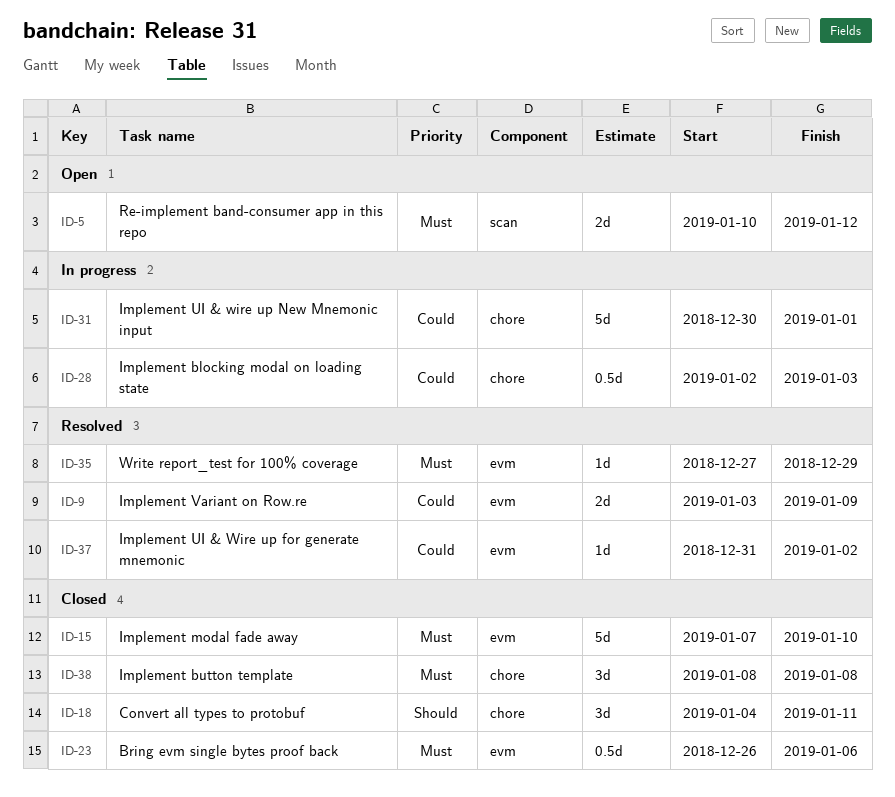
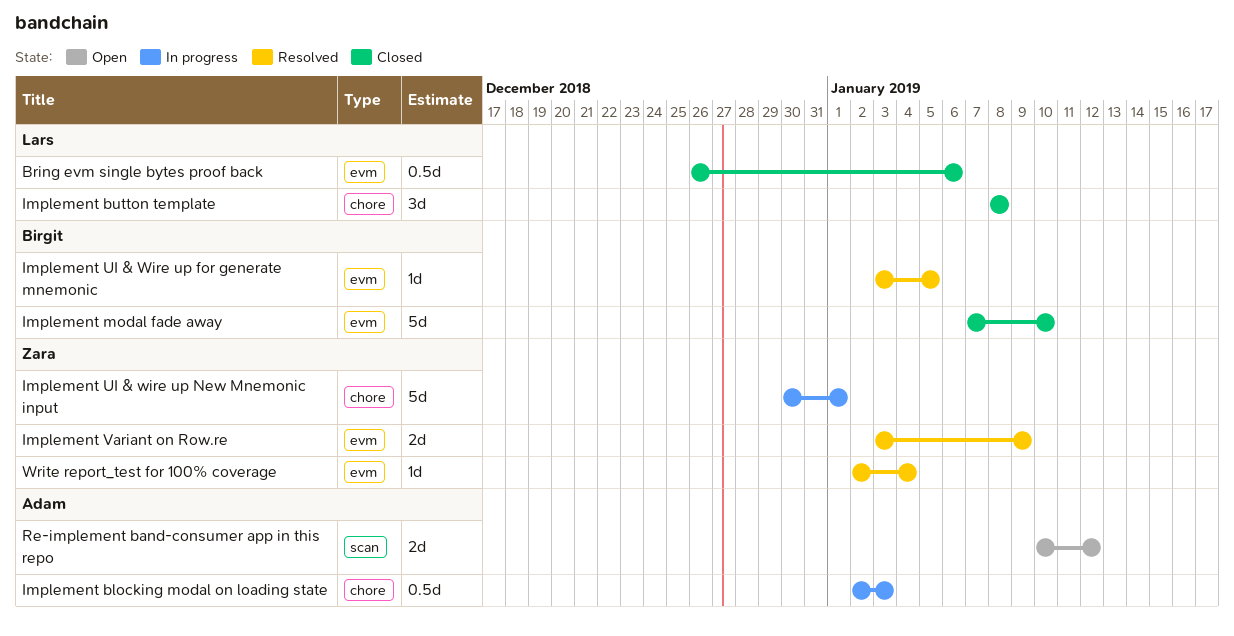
Convert all types to protobuf: present -> none
Implement UI & Wire up for generate mnemonic, start: Dec 31 -> Jan 3
Implement UI & Wire up for generate mnemonic, due: Jan 2 -> Jan 5
Write report_test for 100% coverage, start: Dec 27 -> Jan 2
Write report_test for 100% coverage, due: Dec 29 -> Jan 4

